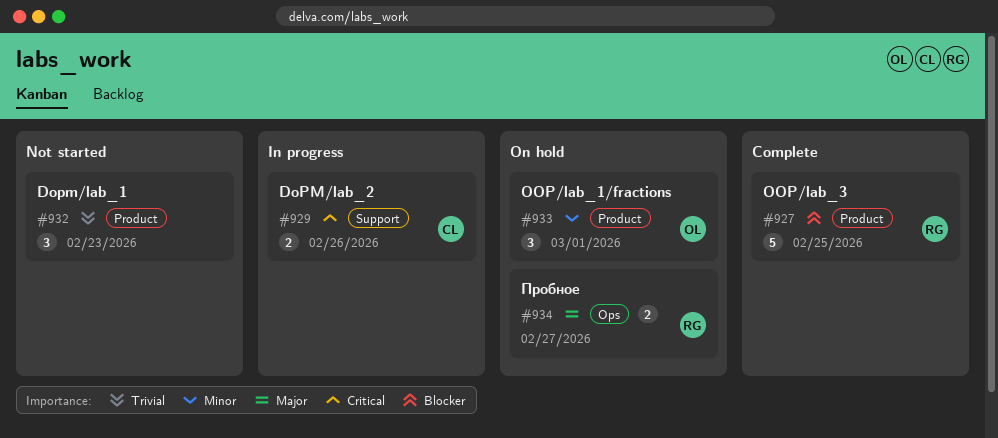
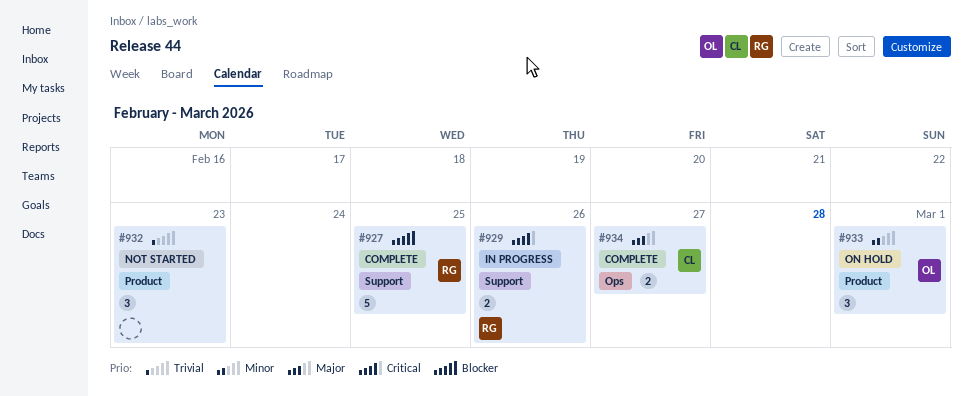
#927, label: Product -> Support
#929, owner: CL -> RG
#934, status: On hold -> Complete
#934, owner: RG -> CL

